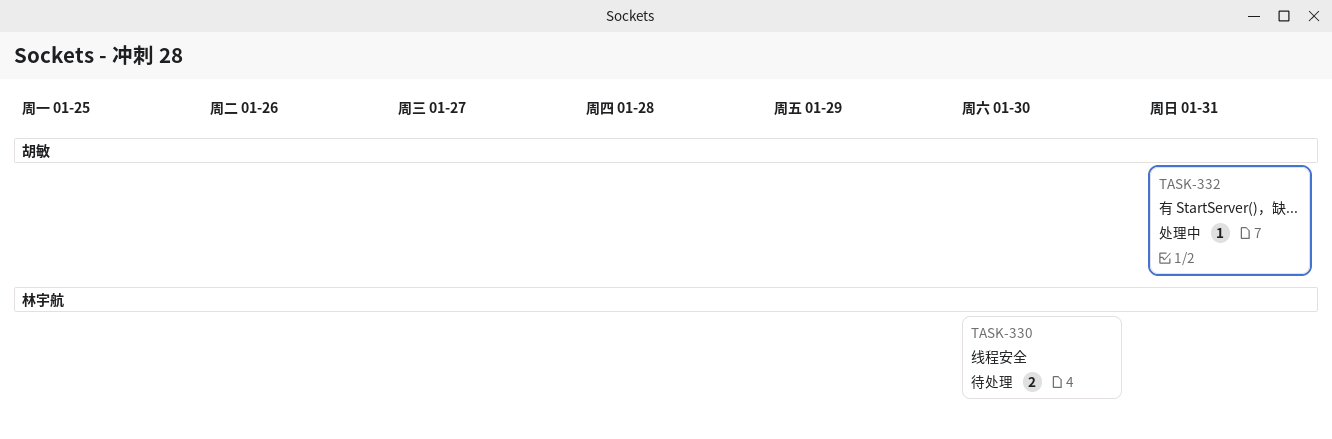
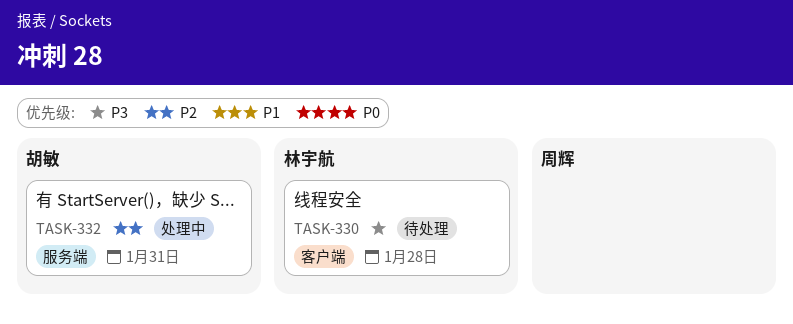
TASK-330, due: Jan 30 -> Jan 28

